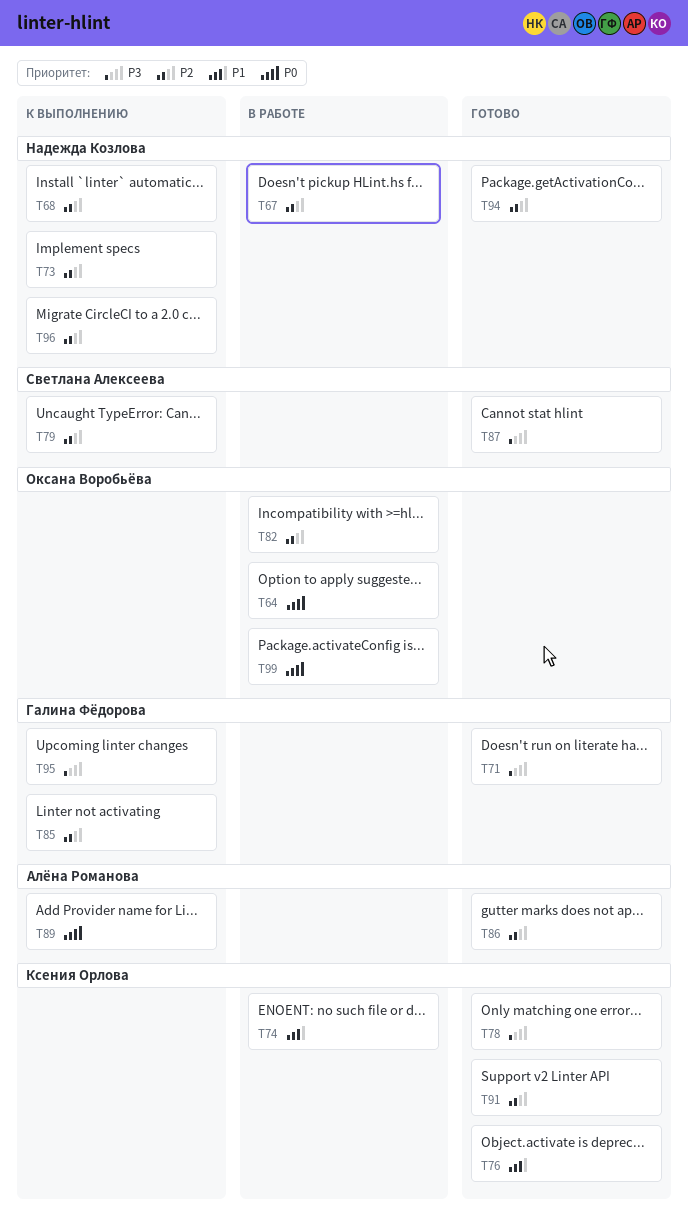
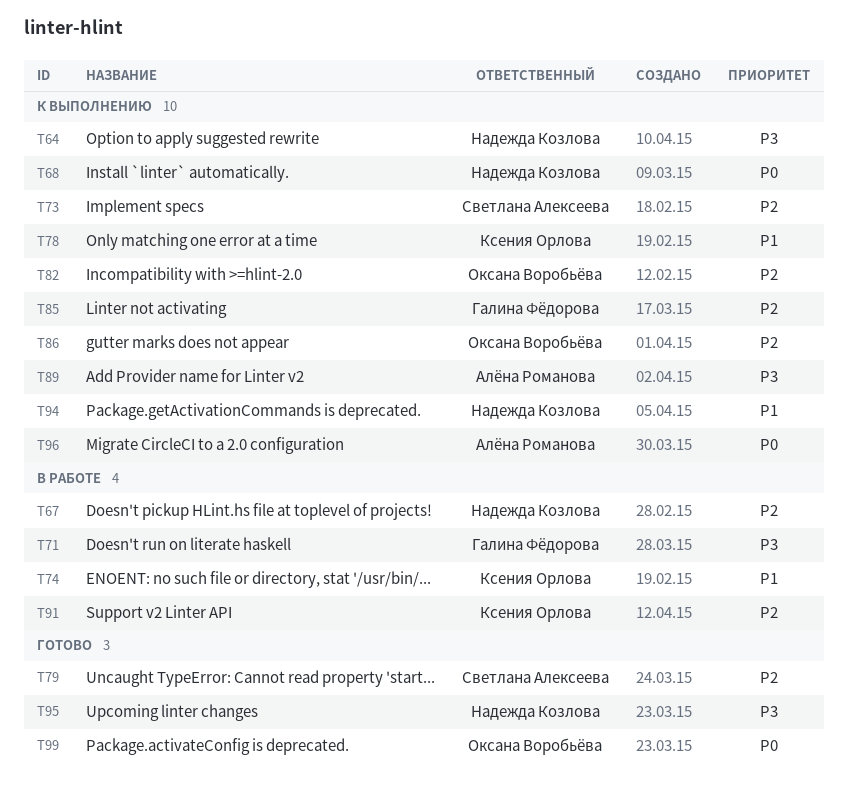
T64, status: В работе -> К выполнению
T64, owner: Оксана Воробьёва -> Надежда Козлова
T64, priority: P0 -> P3
T68, priority: P2 -> P0
T71, status: Готово -> В работе
T73, owner: Надежда Козлова -> Светлана Алексеева
T76: present -> none
T78, status: Готово -> К выполнению
T78, priority: P3 -> P1
T79, status: К выполнению -> Готово
T82, status: В работе -> К выполнению
T86, status: Готово -> К выполнению
T86, owner: Алёна Романова -> Оксана Воробьёва
T87: present -> none
T89, priority: P0 -> P3
T91, status: Готово -> В работе
T94, status: Готово -> К выполнению
T94, priority: P2 -> P1
T95, status: К выполнению -> Готово
T95, owner: Галина Фёдорова -> Надежда Козлова
T96, owner: Надежда Козлова -> Алёна Романова
T96, priority: P2 -> P0
T99, status: В работе -> Готово

